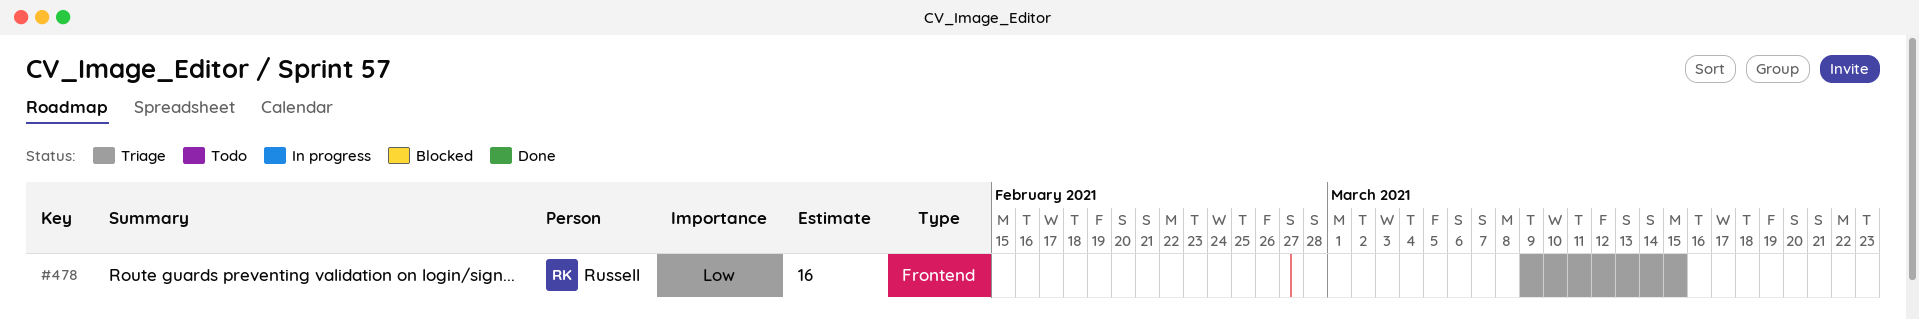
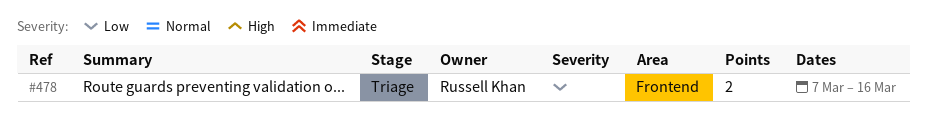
#478, estimate: 16 -> 2
#478, start: Mar 9 -> Mar 7
#478, due: Mar 15 -> Mar 16

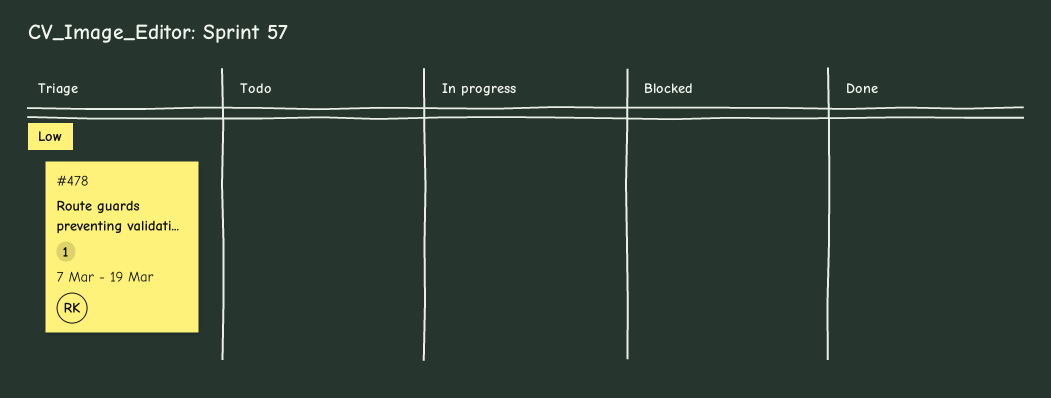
#478, estimate: 2 -> 1
#478, due: Mar 16 -> Mar 19

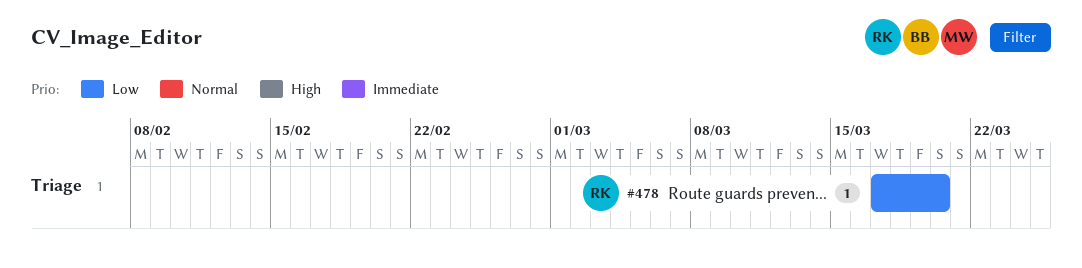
#478, start: Mar 7 -> Mar 17
#478, due: Mar 19 -> Mar 20

